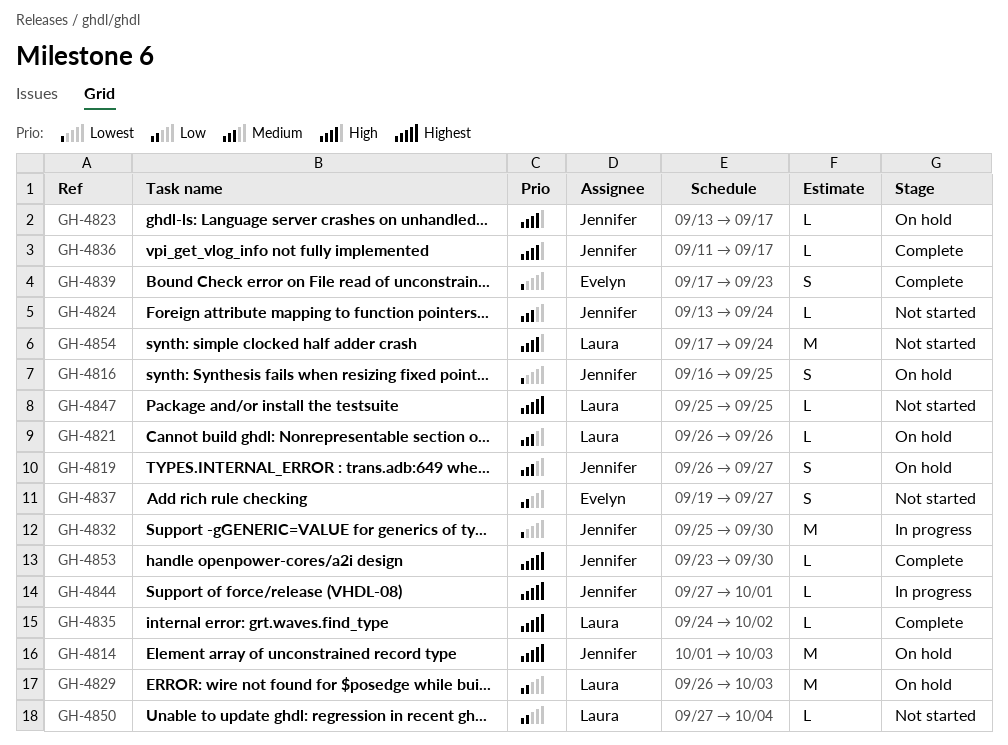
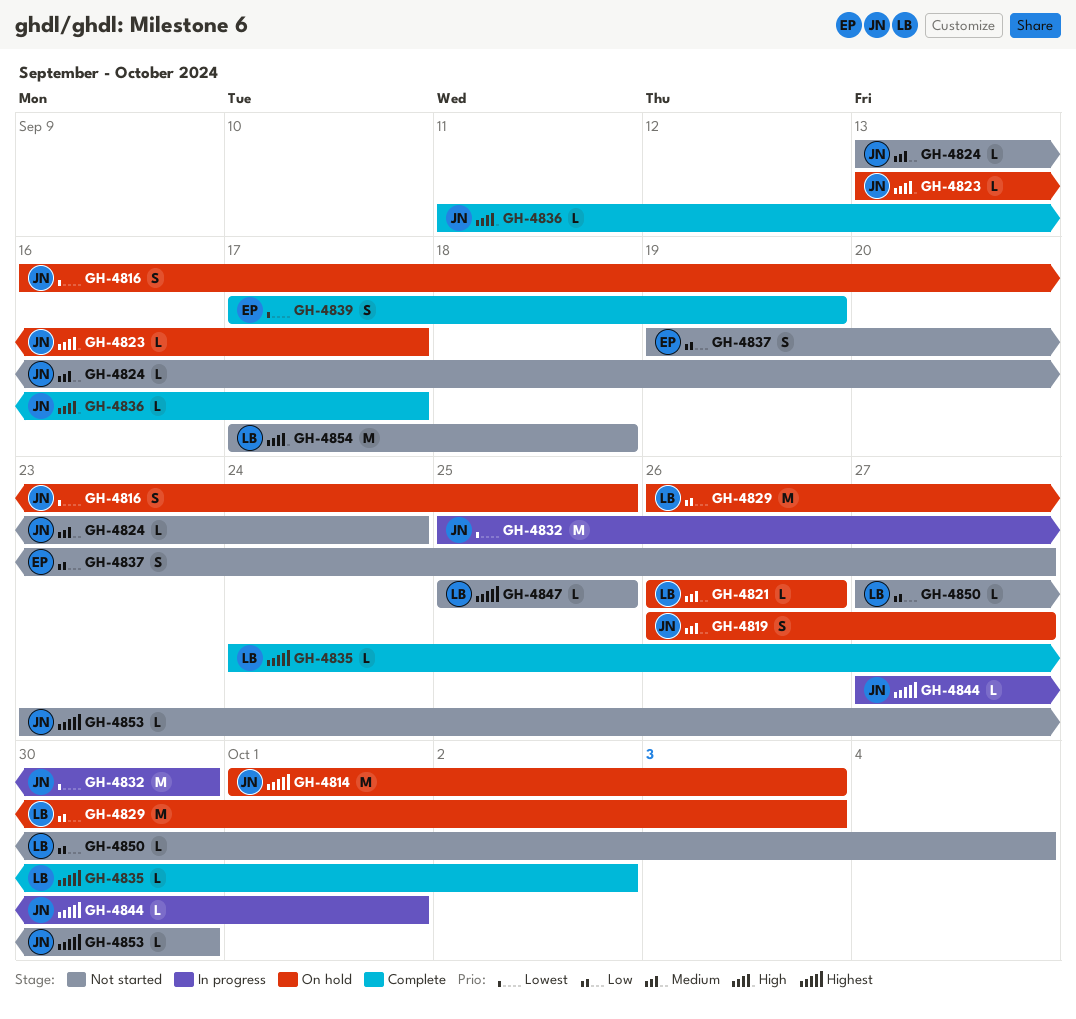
GH-4839, due: Sep 23 -> Sep 19
GH-4853, status: Complete -> Not started
GH-4854, due: Sep 24 -> Sep 18

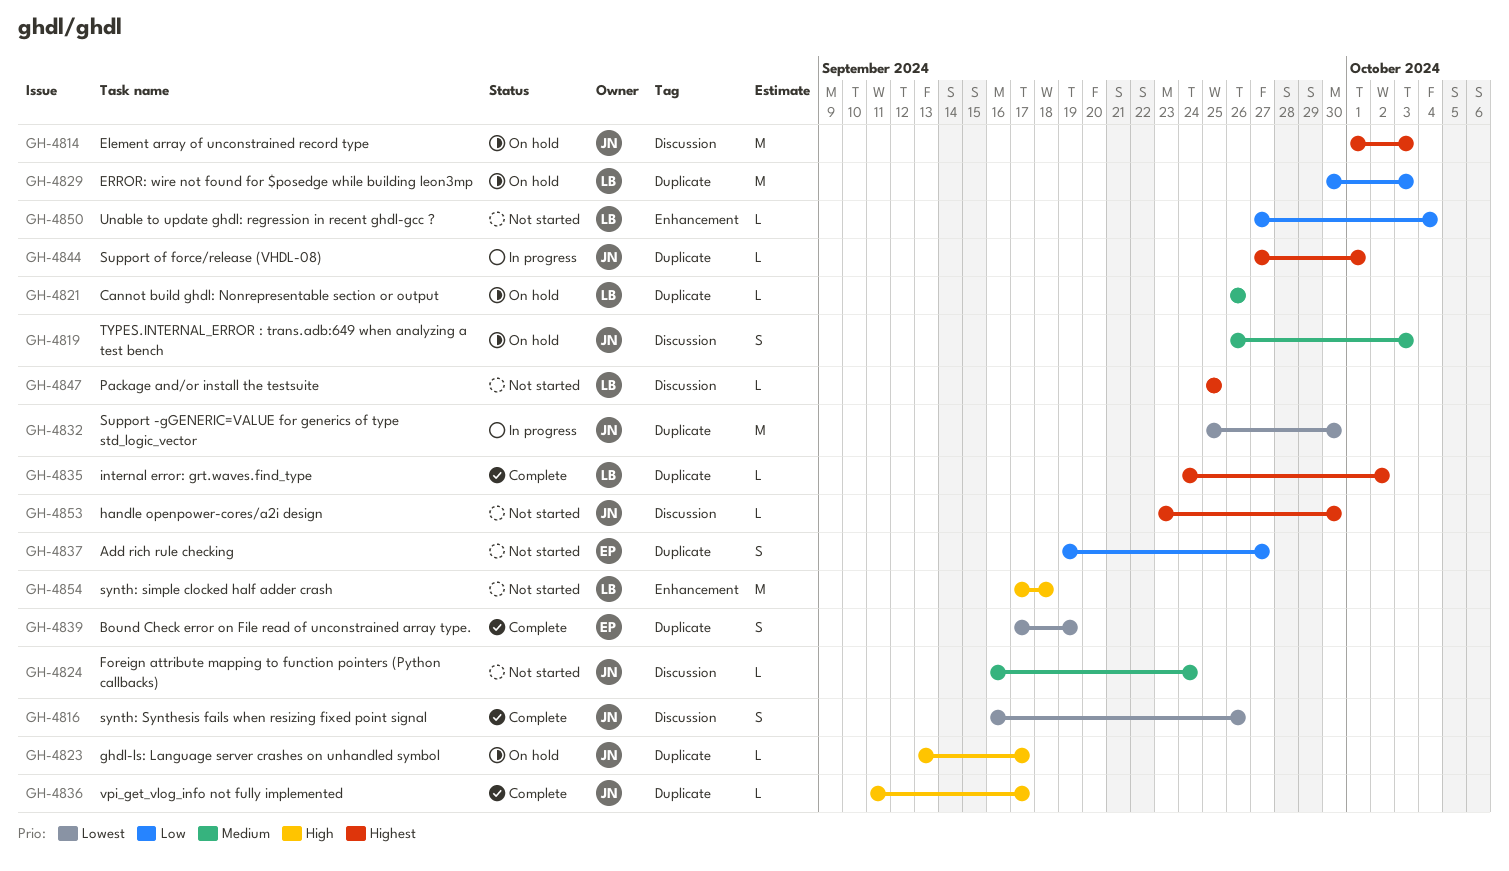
GH-4816, status: On hold -> Complete
GH-4816, due: Sep 25 -> Sep 26
GH-4819, due: Sep 27 -> Oct 3
GH-4824, start: Sep 13 -> Sep 16
GH-4829, start: Sep 26 -> Sep 30

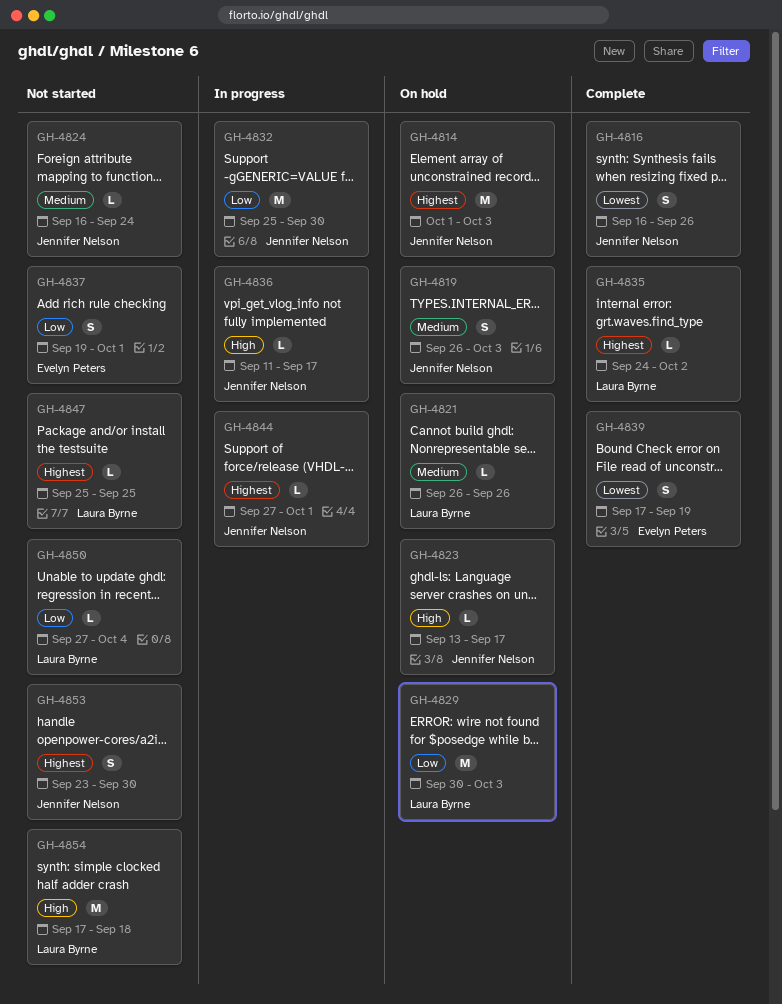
GH-4832, priority: Lowest -> Low
GH-4836, status: Complete -> In progress
GH-4837, due: Sep 27 -> Oct 1
GH-4853, estimate: L -> S

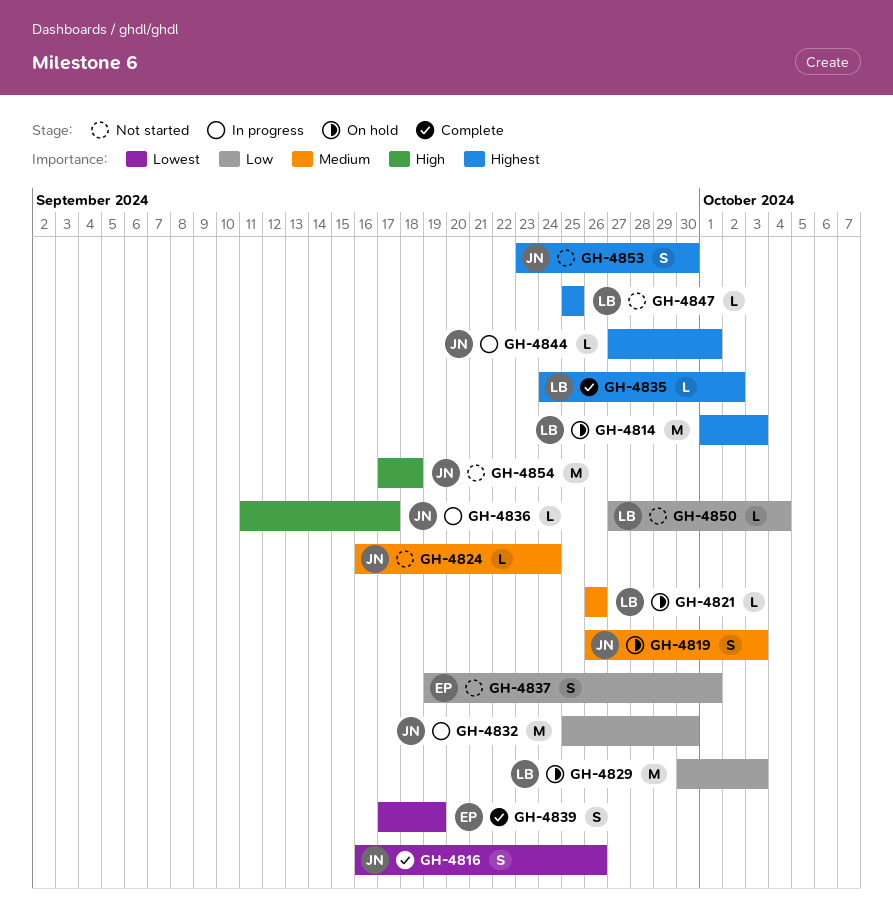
GH-4814, owner: Jennifer Nelson -> Laura Byrne
GH-4823: present -> none
GH-4854, owner: Laura Byrne -> Jennifer Nelson

